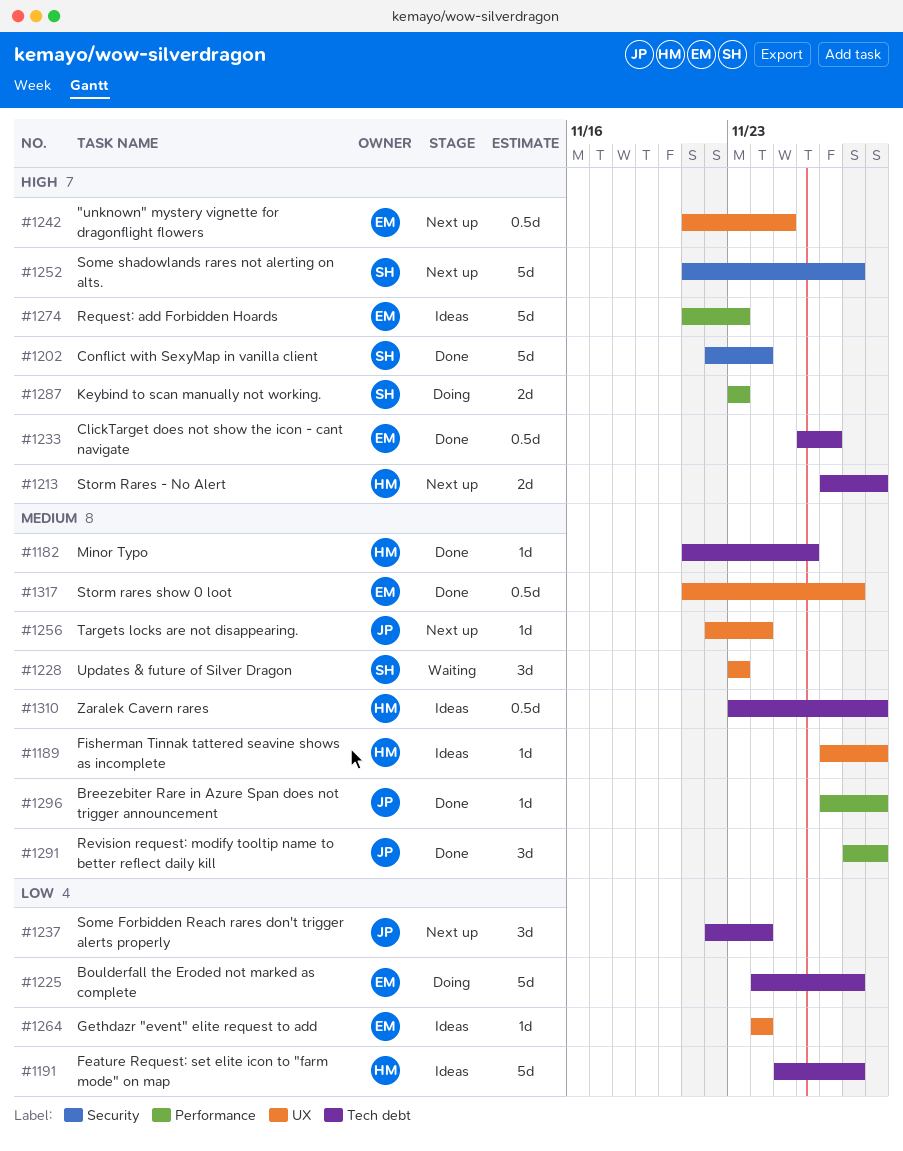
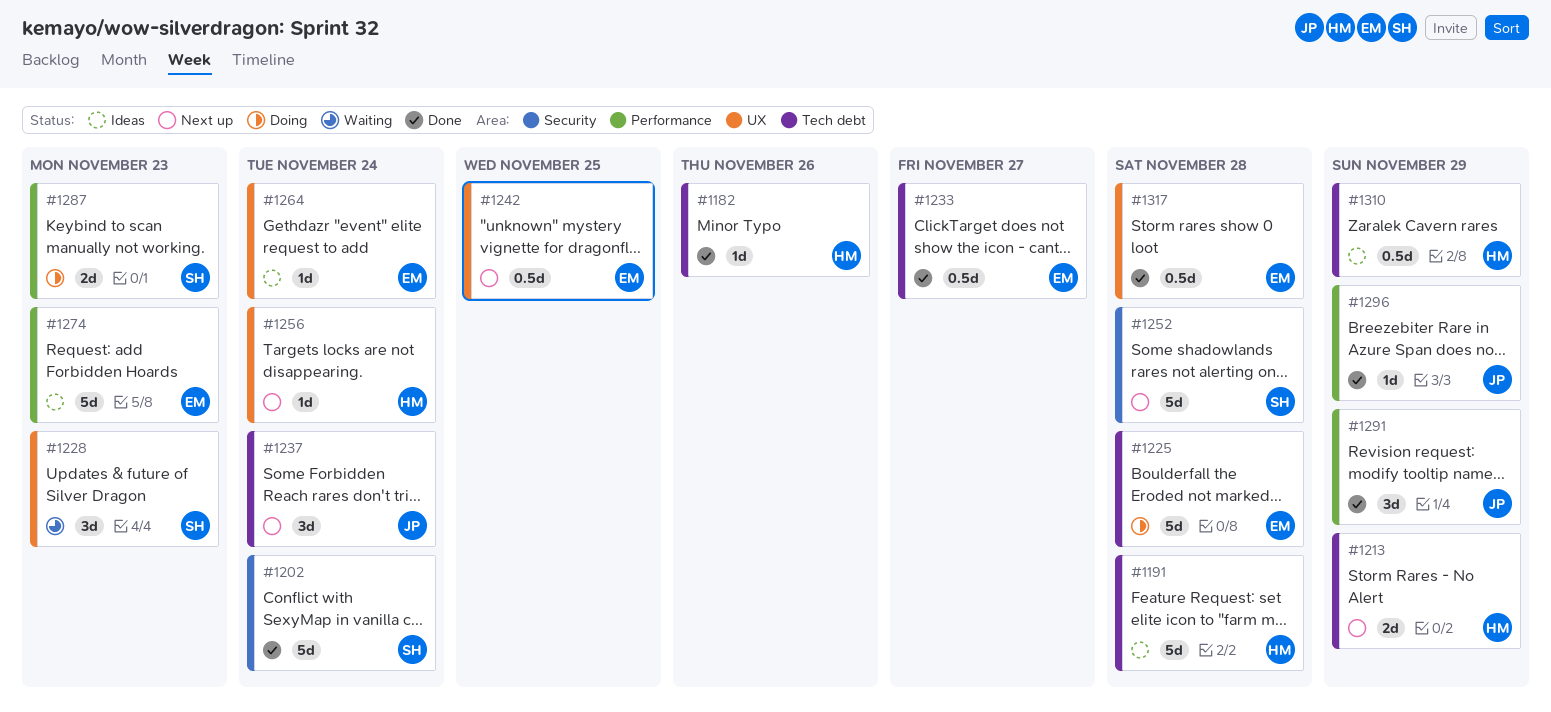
#1189: present -> none
#1256, owner: JP -> HM

